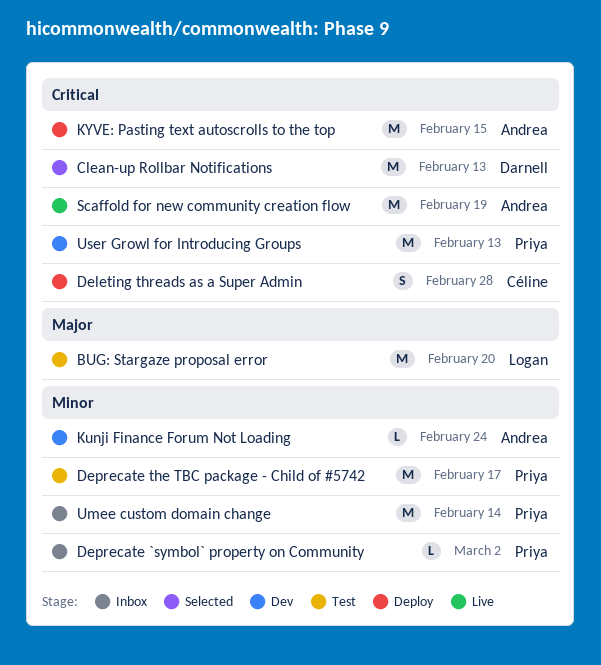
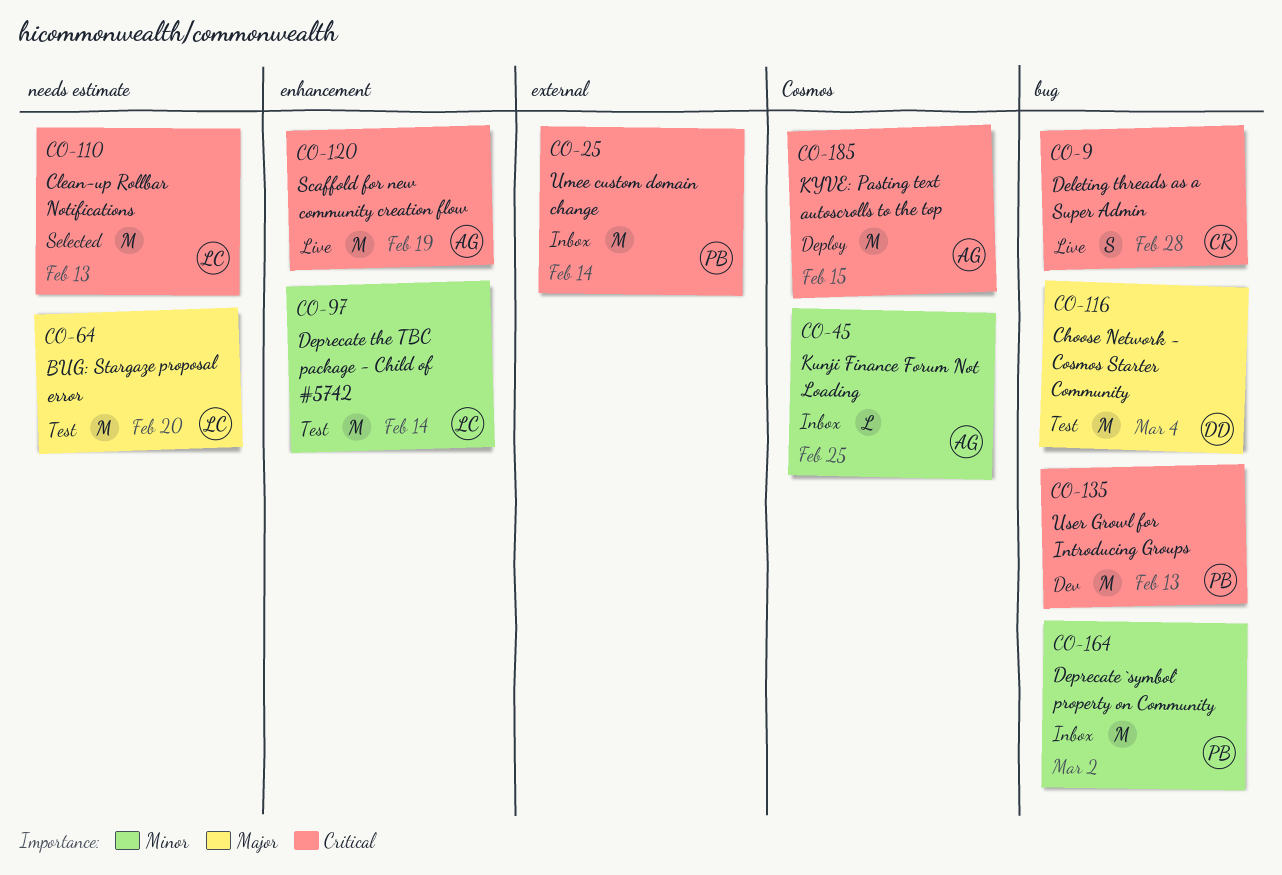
Choose Network - Cosmos Starter Community: none -> present
Clean-up Rollbar Notifications, owner: Darnell -> Logan
Deleting threads as a Super Admin, status: Deploy -> Live
Deprecate `symbol` property on Community, estimate: L -> M
Deprecate the TBC package - Child of #5742, owner: Priya -> Logan
Deprecate the TBC package - Child of #5742, due: Feb 17 -> Feb 14
Kunji Finance Forum Not Loading, status: Dev -> Inbox
Kunji Finance Forum Not Loading, due: Feb 24 -> Feb 25
Umee custom domain change, priority: Minor -> Critical

